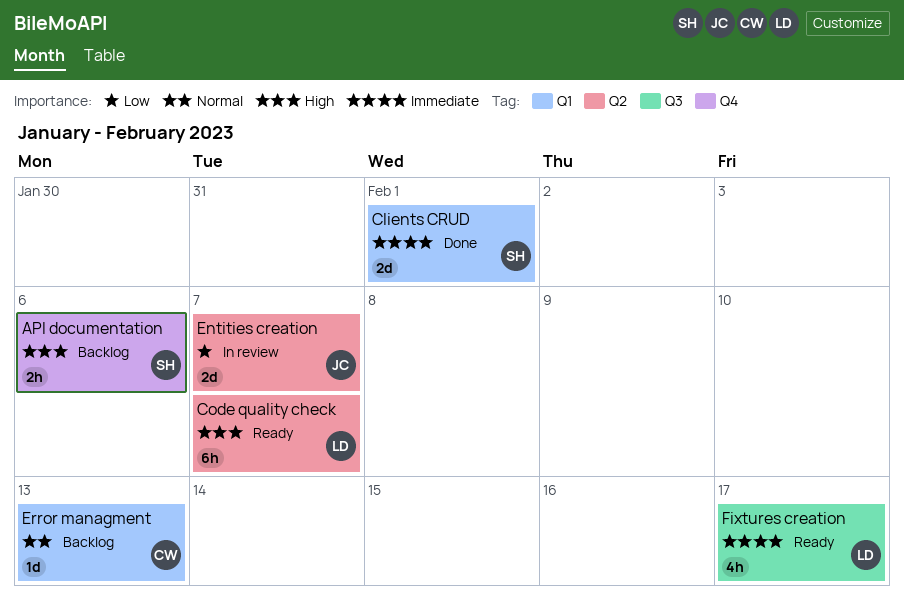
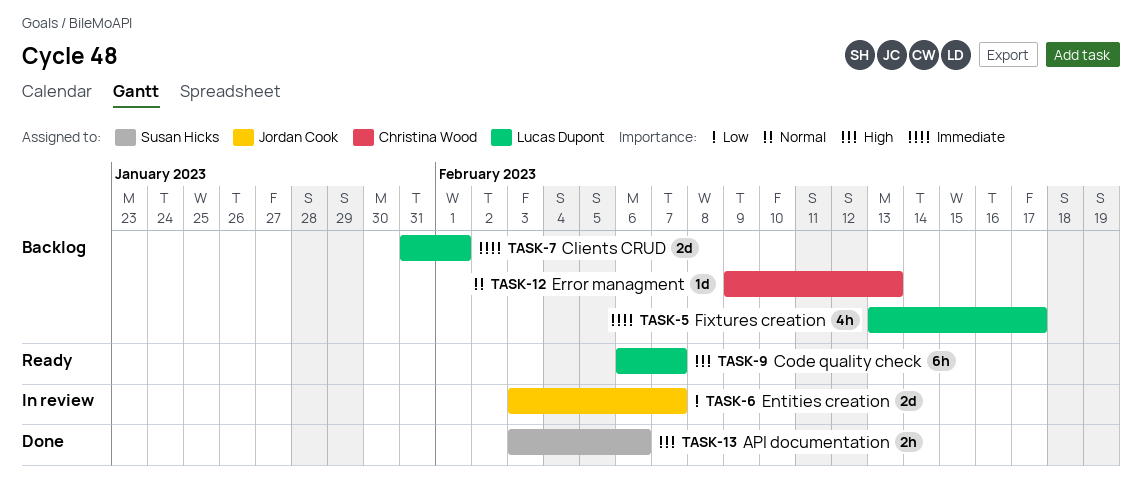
API documentation, status: Backlog -> Done
Clients CRUD, status: Done -> Backlog
Clients CRUD, owner: Susan Hicks -> Lucas Dupont
Fixtures creation, status: Ready -> Backlog

